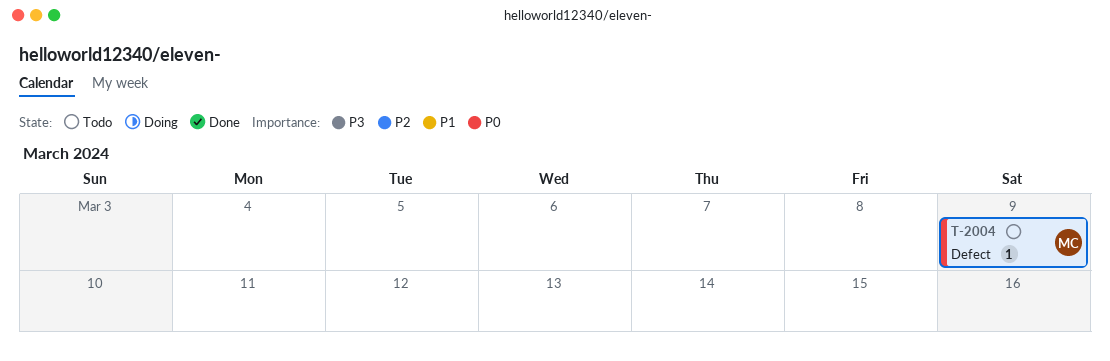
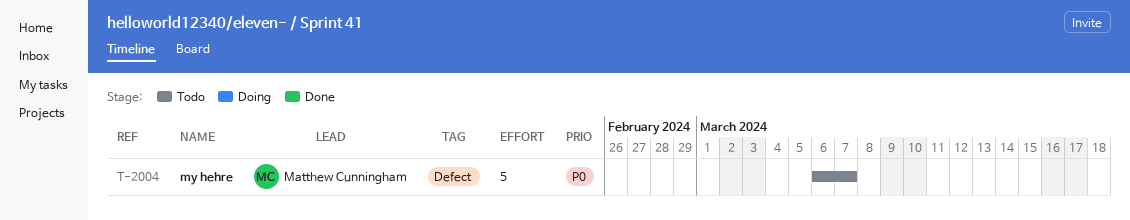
T-2004, estimate: 1 -> 5
T-2004, due: Mar 9 -> Mar 7

